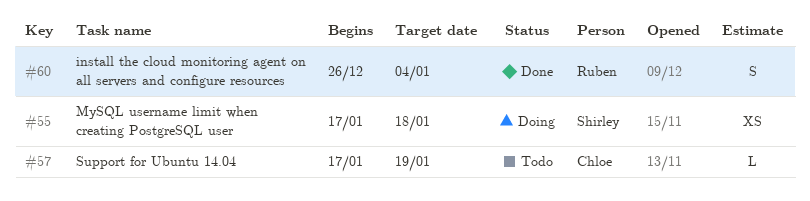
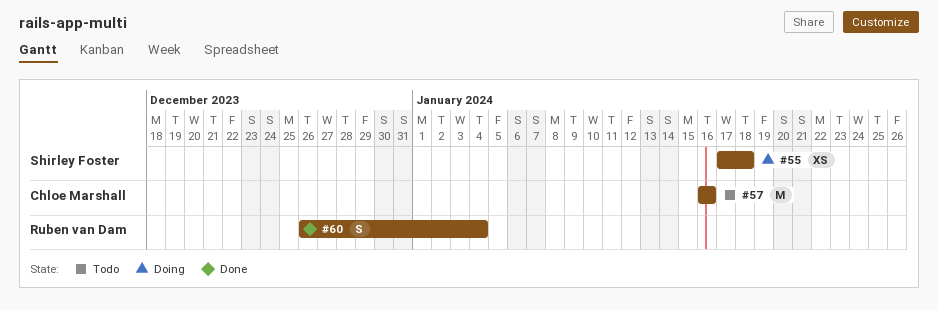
#57, estimate: L -> M
#57, start: Jan 17 -> Jan 16
#57, due: Jan 19 -> Jan 16

